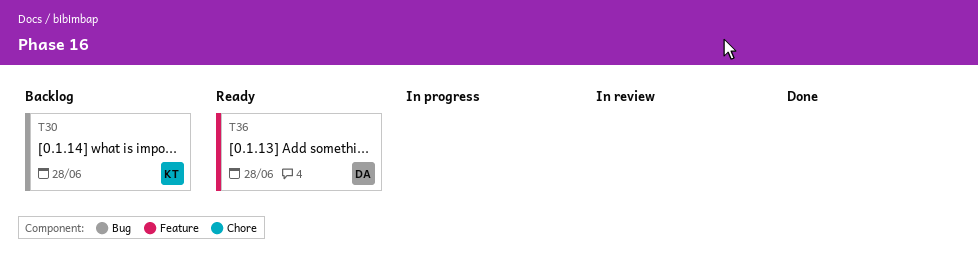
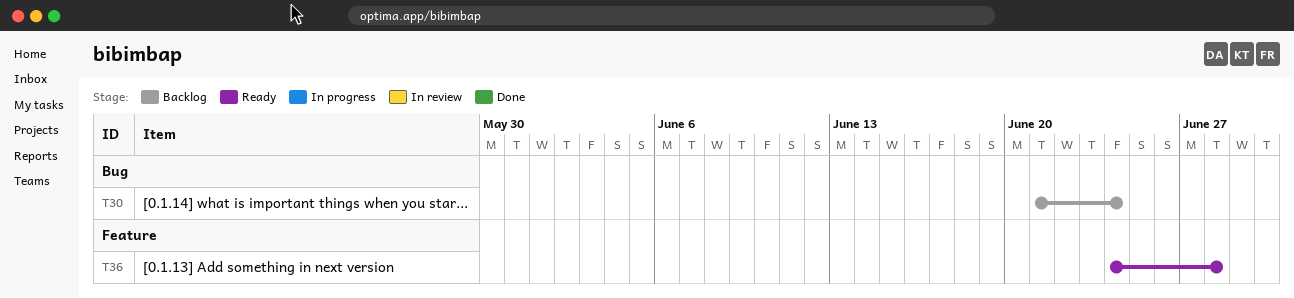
T30, due: Jun 28 -> Jun 24

